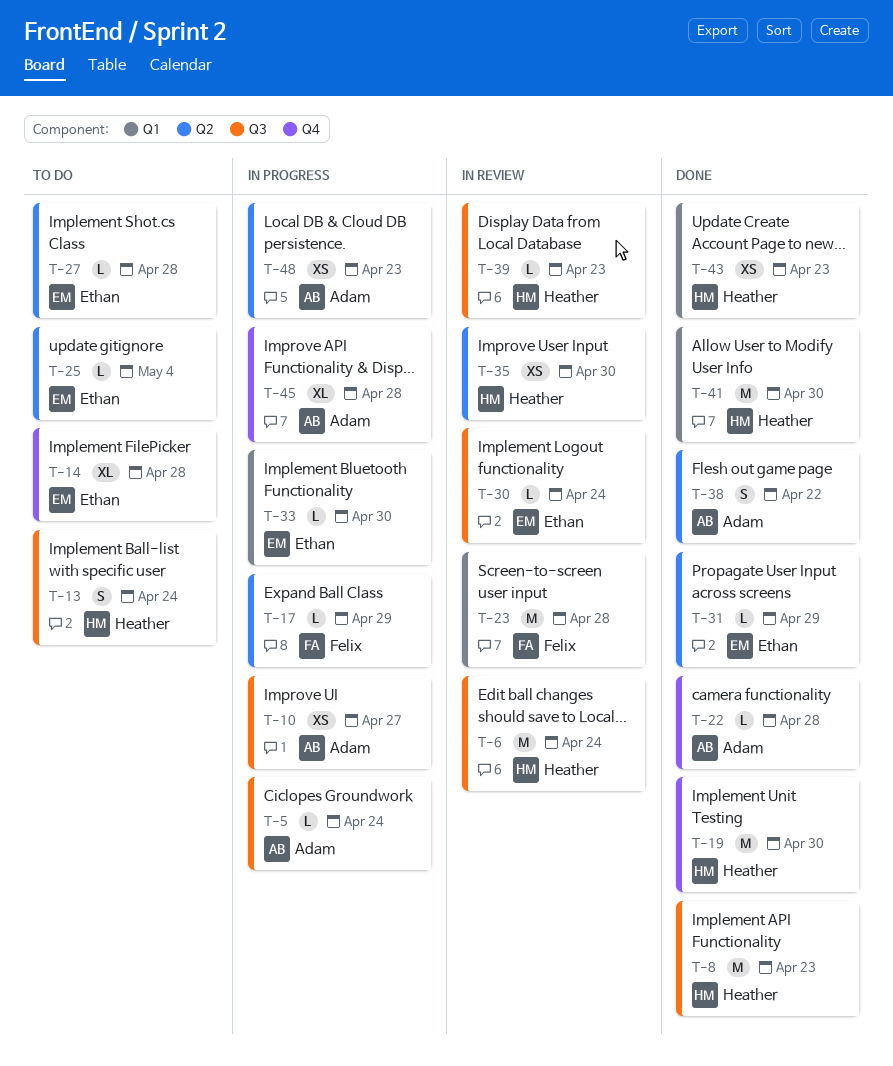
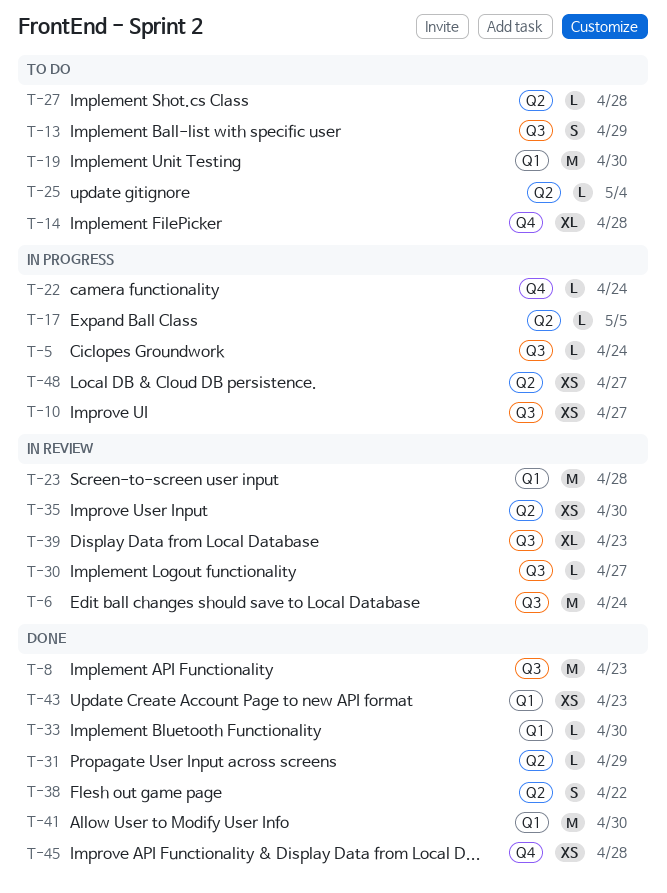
T-13, due: Apr 24 -> Apr 29
T-17, due: Apr 29 -> May 5
T-19, status: Done -> To do
T-19, label: Q4 -> Q1
T-22, status: Done -> In progress
T-22, due: Apr 28 -> Apr 24
T-30, due: Apr 24 -> Apr 27
T-33, status: In progress -> Done
T-39, estimate: L -> XL
T-45, status: In progress -> Done
T-45, estimate: XL -> XS
T-48, due: Apr 23 -> Apr 27

